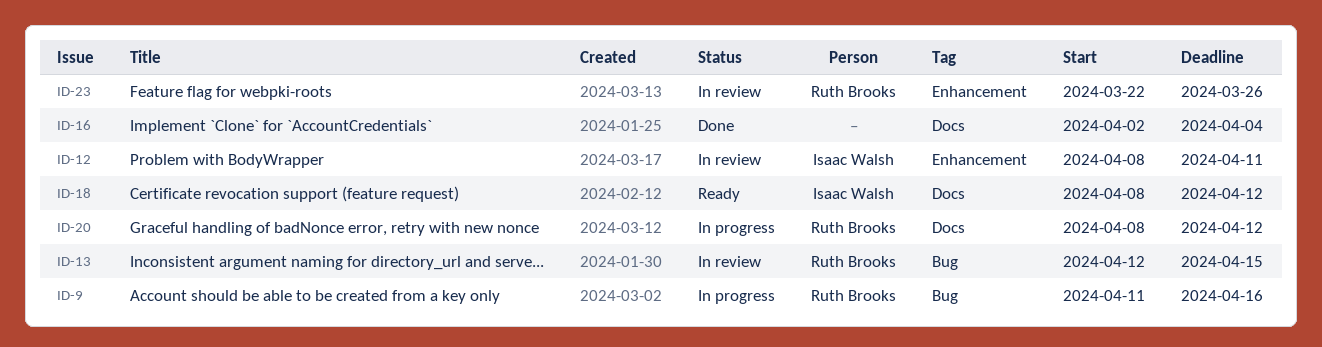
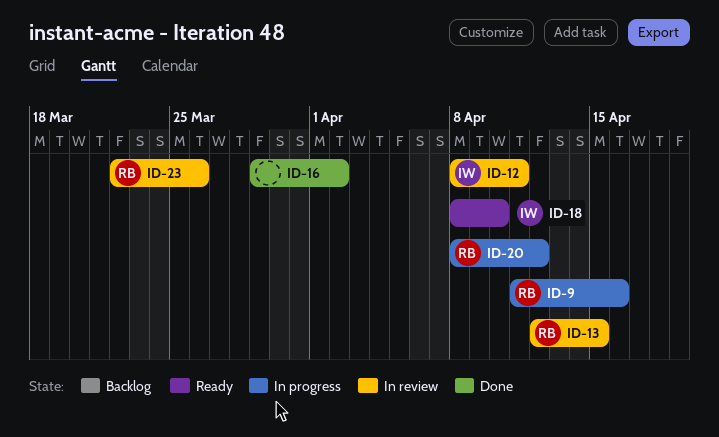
ID-16, start: Apr 2 -> Mar 29
ID-16, due: Apr 4 -> Apr 2
ID-18, due: Apr 12 -> Apr 10

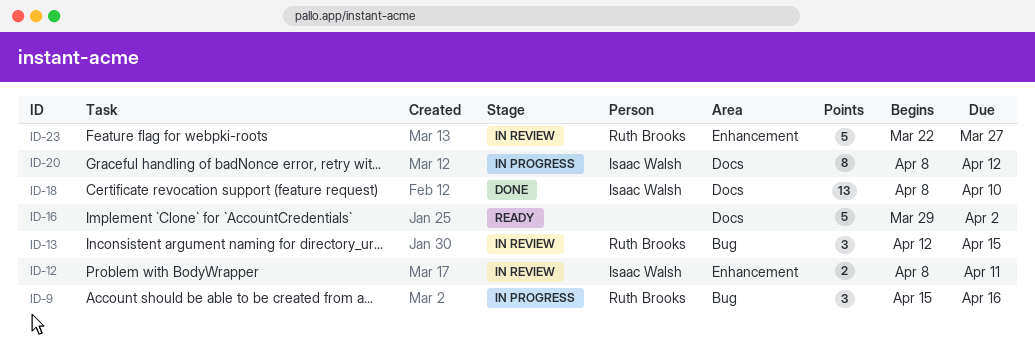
ID-9, start: Apr 11 -> Apr 15
ID-16, status: Done -> Ready
ID-18, status: Ready -> Done
ID-20, owner: Ruth Brooks -> Isaac Walsh
ID-23, due: Mar 26 -> Mar 27

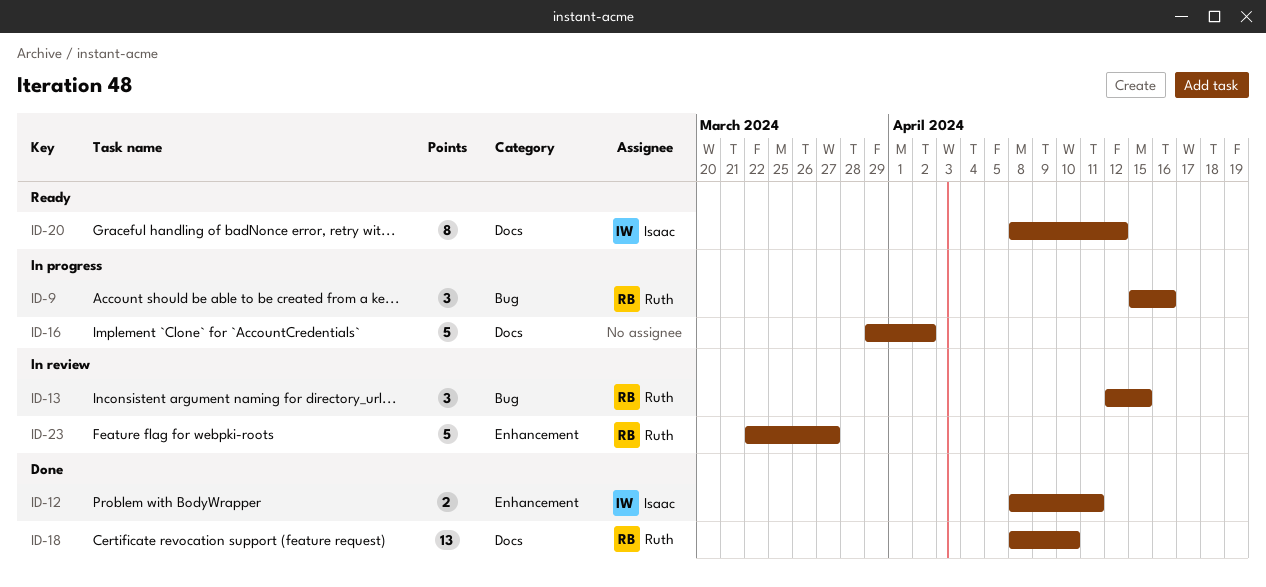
ID-12, status: In review -> Done
ID-16, status: Ready -> In progress
ID-18, owner: Isaac Walsh -> Ruth Brooks
ID-20, status: In progress -> Ready

